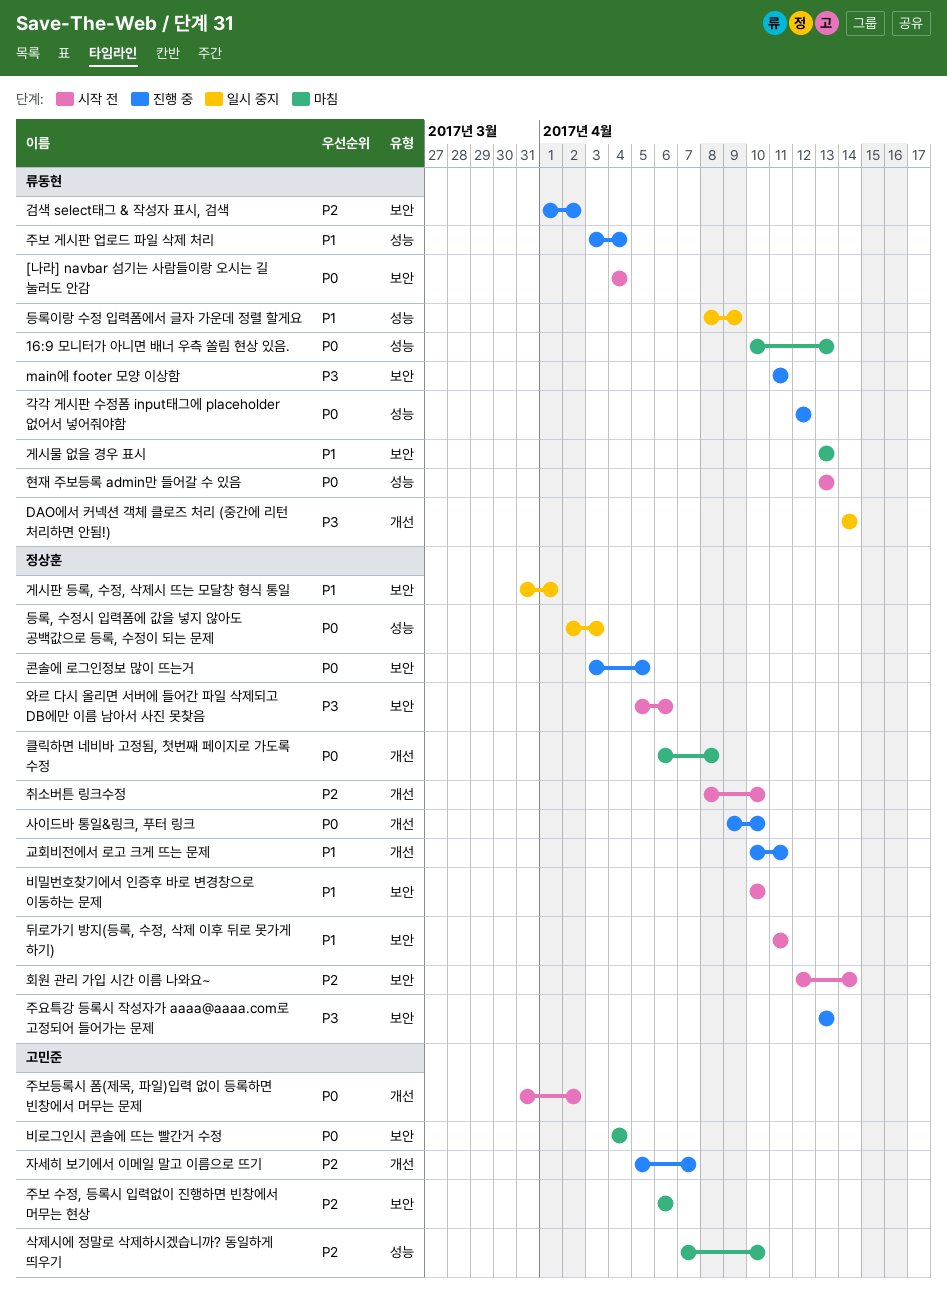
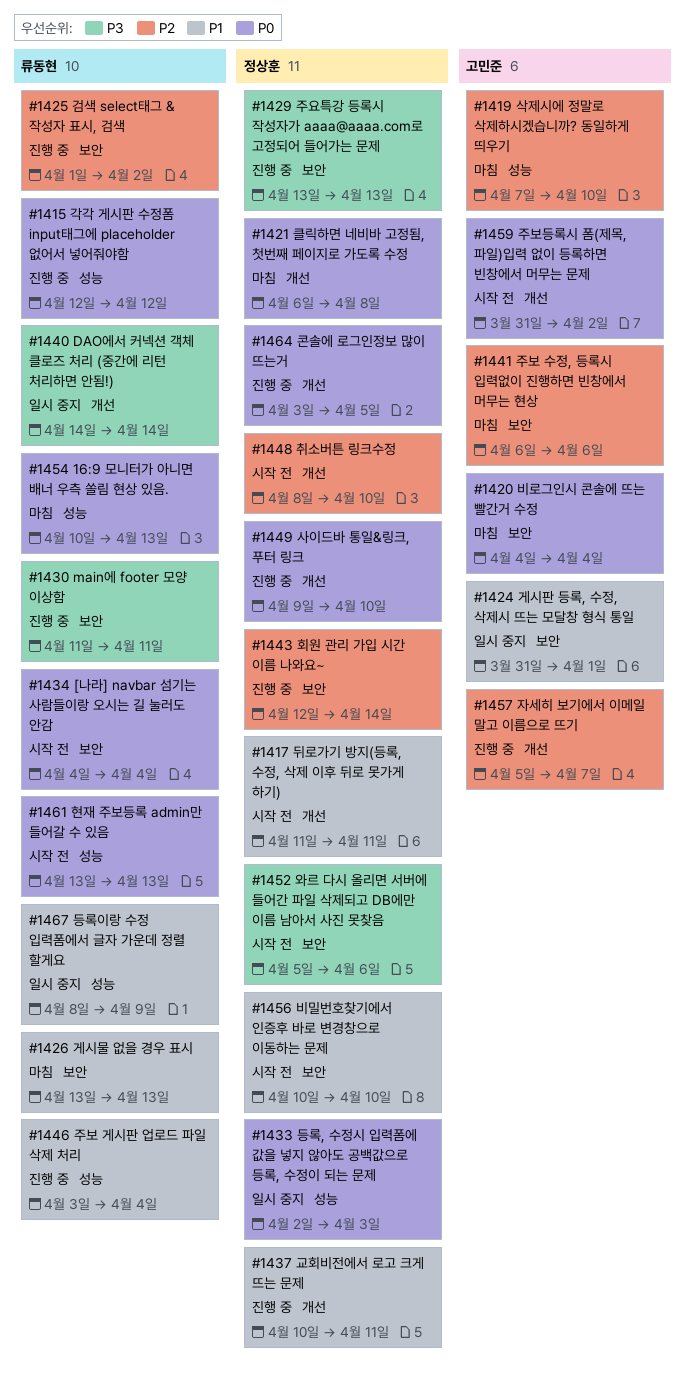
게시판 등록, 수정, 삭제시 뜨는 모달창 형식 통일, owner: 정상훈 -> 고민준
뒤로가기 방지(등록, 수정, 삭제 이후 뒤로 못가게 하기), label: 보안 -> 개선
콘솔에 로그인정보 많이 뜨는거, label: 보안 -> 개선
회원 관리 가입 시간 이름 나와요~, status: 시작 전 -> 진행 중

